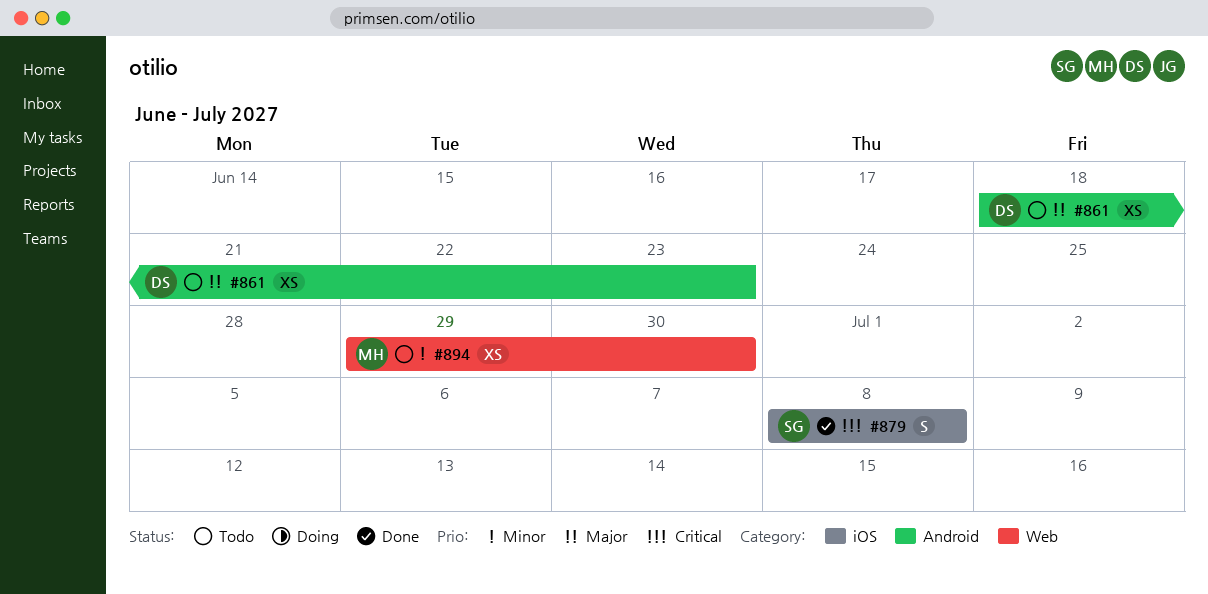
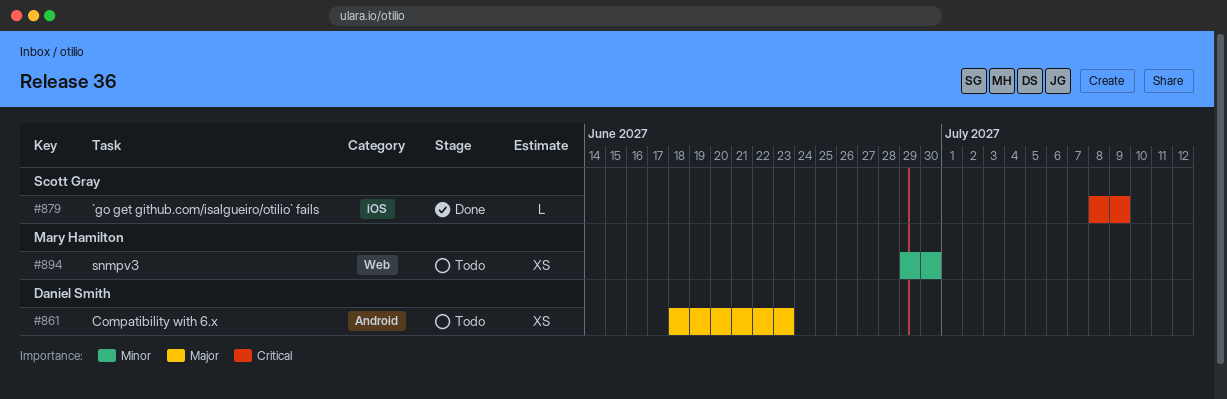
#879, estimate: S -> L
#879, due: Jul 8 -> Jul 9

